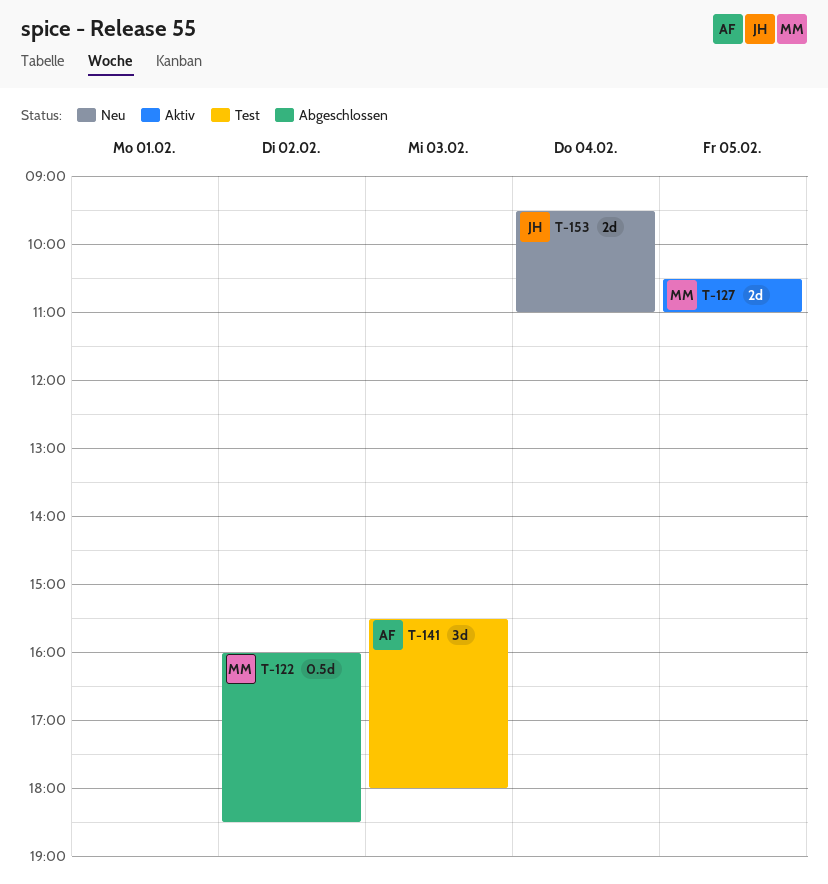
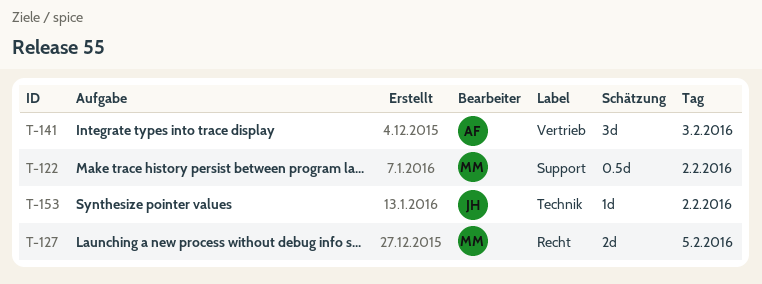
T-153, estimate: 2d -> 1d
T-153, day: Feb 4 -> Feb 2

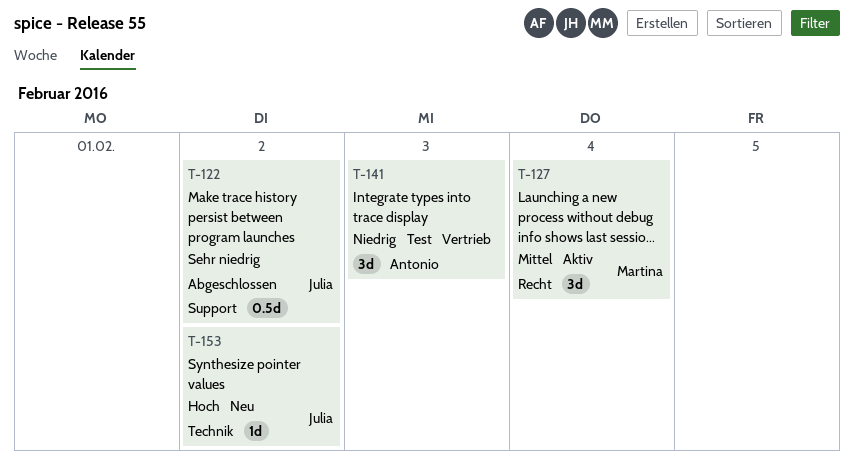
T-122, owner: Martina -> Julia
T-127, estimate: 2d -> 3d
T-127, day: Feb 5 -> Feb 4

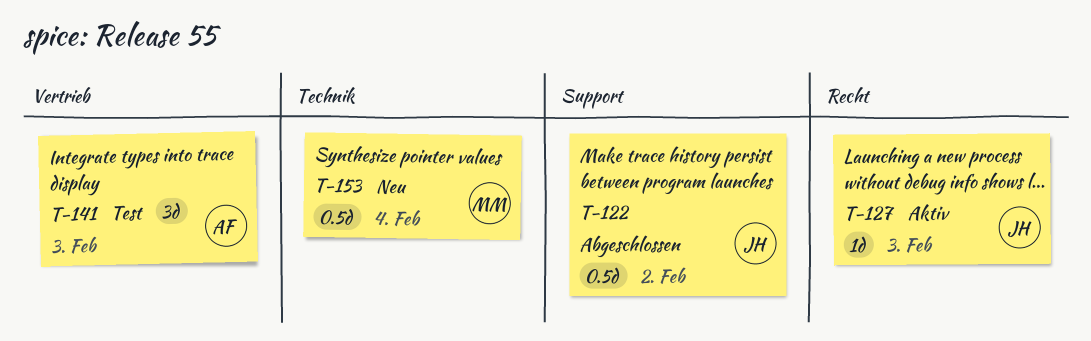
T-127, owner: Martina -> Julia
T-127, estimate: 3d -> 1d
T-127, day: Feb 4 -> Feb 3
T-153, owner: Julia -> Martina
T-153, estimate: 1d -> 0.5d
T-153, day: Feb 2 -> Feb 4

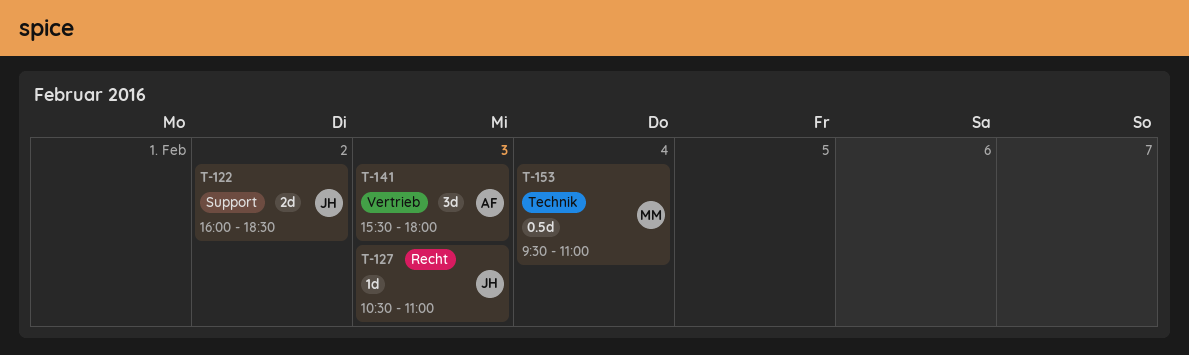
T-122, estimate: 0.5d -> 2d

